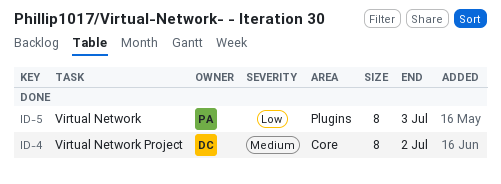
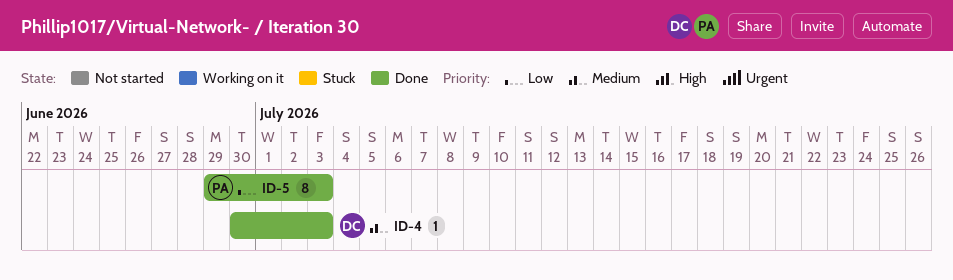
ID-4, estimate: 8 -> 1
ID-4, due: Jul 2 -> Jul 3

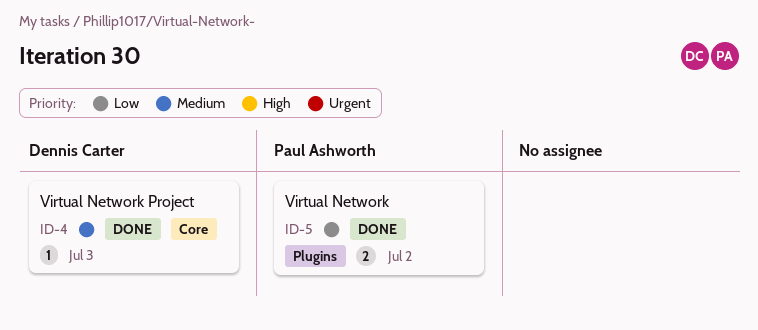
ID-5, estimate: 8 -> 2
ID-5, due: Jul 3 -> Jul 2

